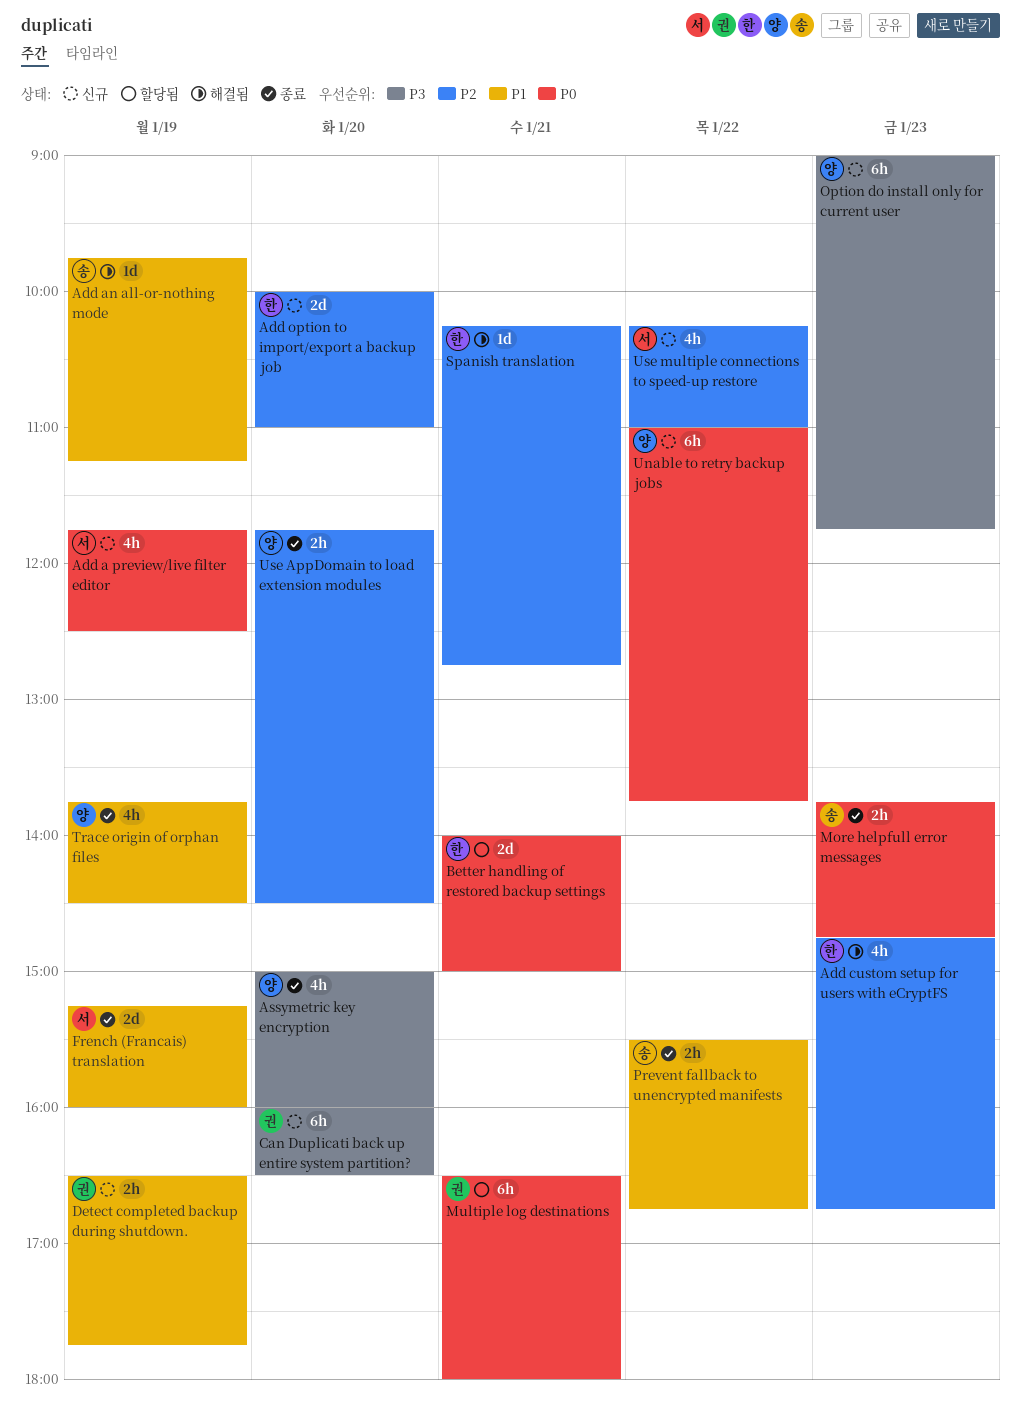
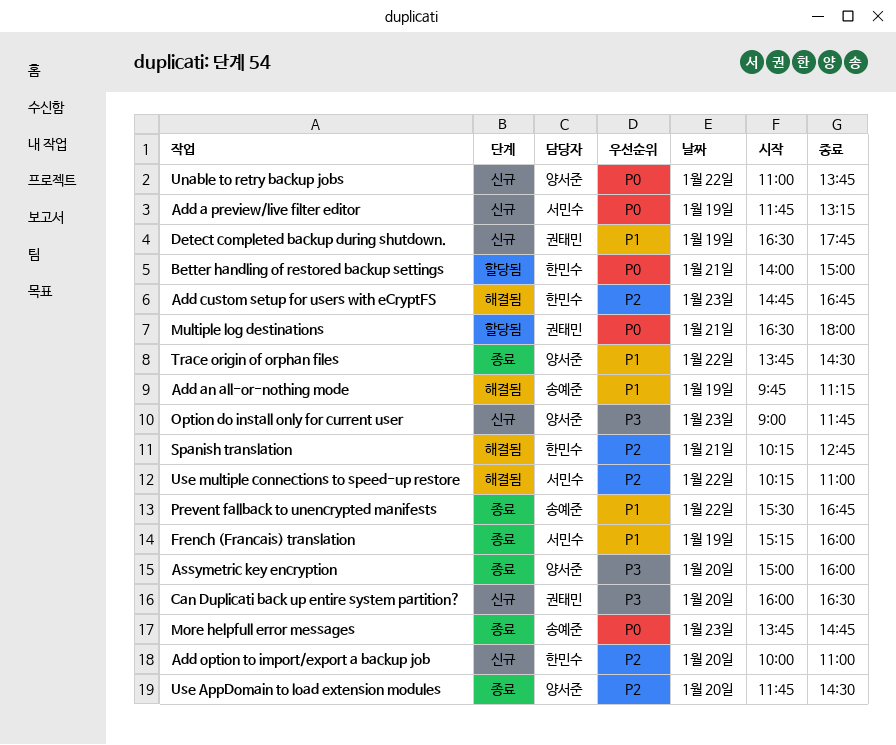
Add a preview/live filter editor, ends: 12:30 -> 13:15
Trace origin of orphan files, day: Jan 19 -> Jan 22
Use multiple connections to speed-up restore, status: 신규 -> 해결됨

